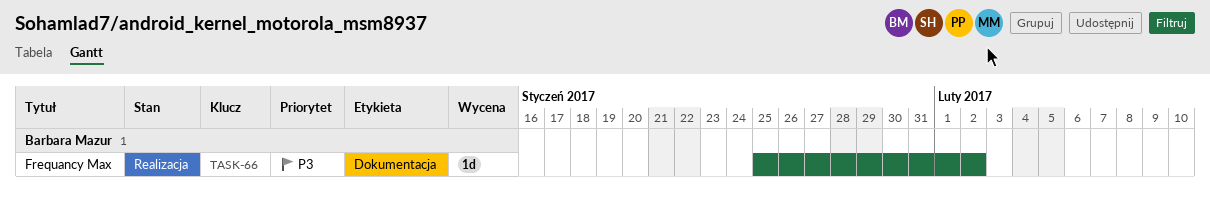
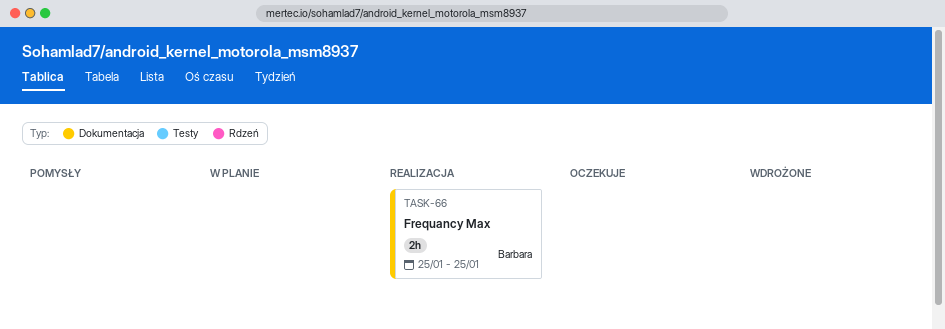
TASK-66, estimate: 1d -> 2h
TASK-66, due: Feb 2 -> Jan 25

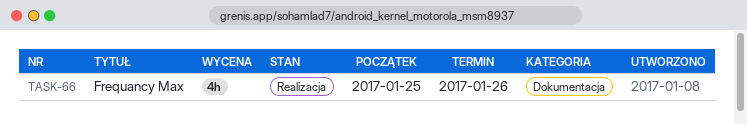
TASK-66, estimate: 2h -> 4h
TASK-66, due: Jan 25 -> Jan 26

